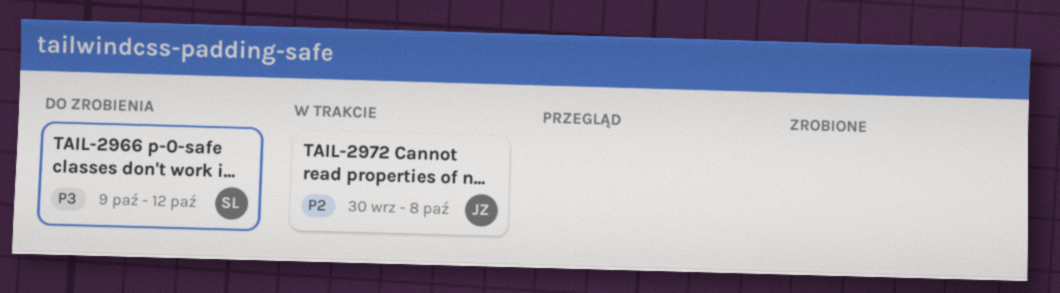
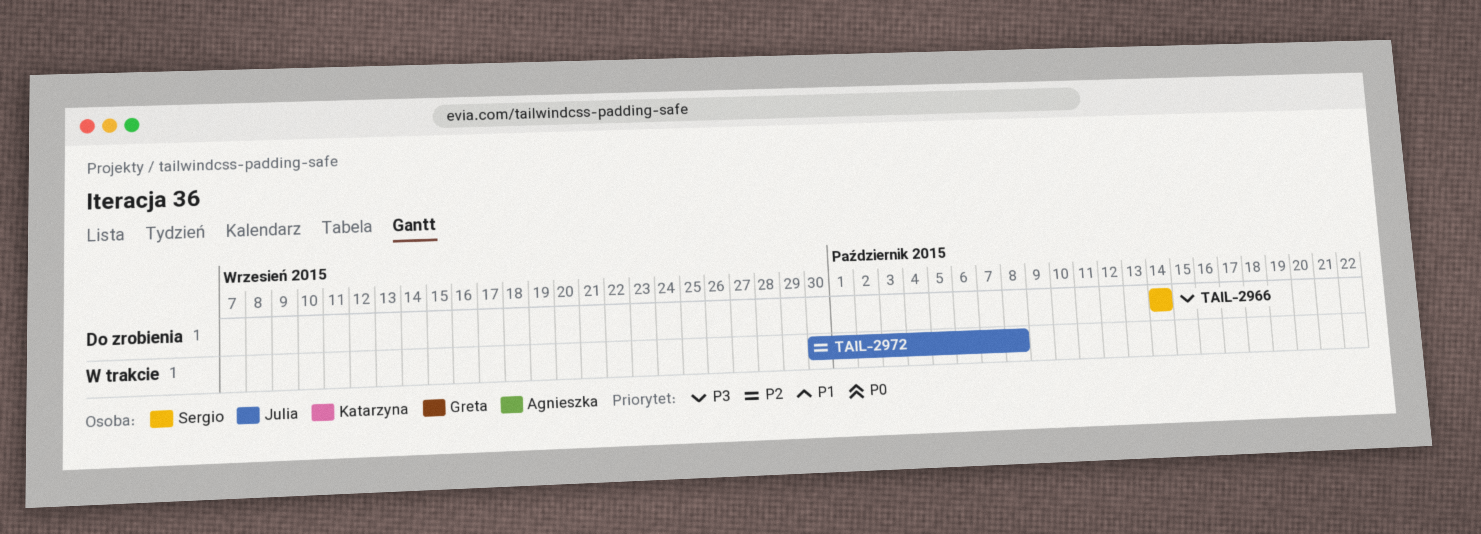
TAIL-2966, start: Oct 9 -> Oct 14
TAIL-2966, due: Oct 12 -> Oct 14

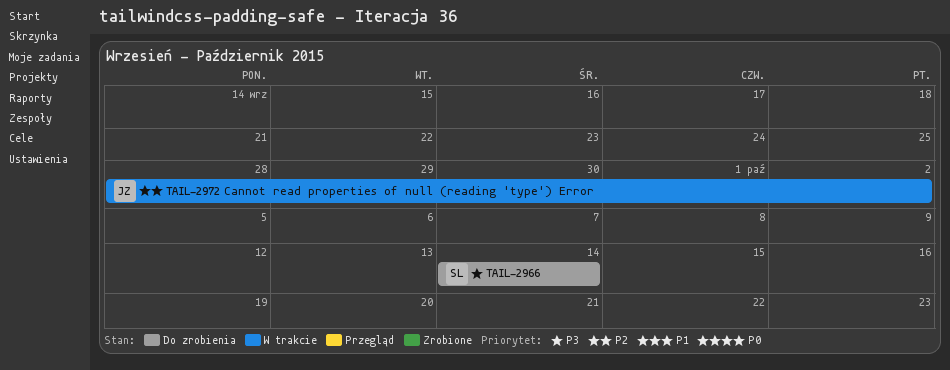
TAIL-2972, start: Sep 30 -> Sep 28
TAIL-2972, due: Oct 8 -> Oct 2

